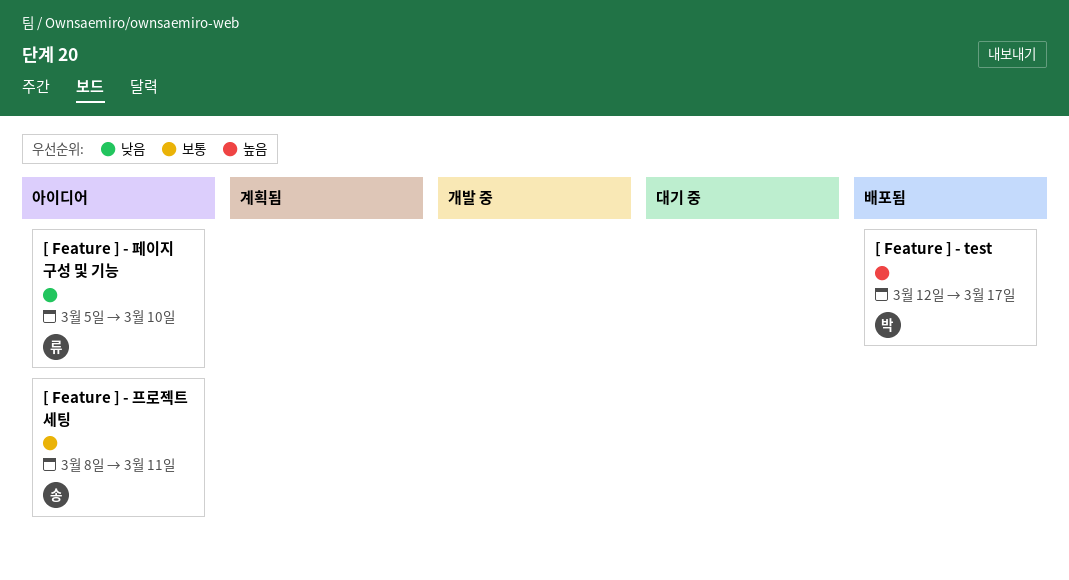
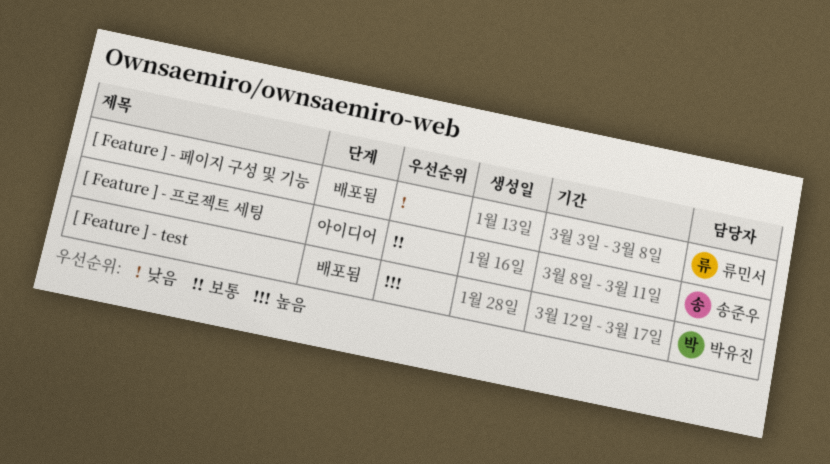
[ Feature ] - 페이지 구성 및 기능, status: 아이디어 -> 배포됨
[ Feature ] - 페이지 구성 및 기능, start: Mar 5 -> Mar 3
[ Feature ] - 페이지 구성 및 기능, due: Mar 10 -> Mar 8

